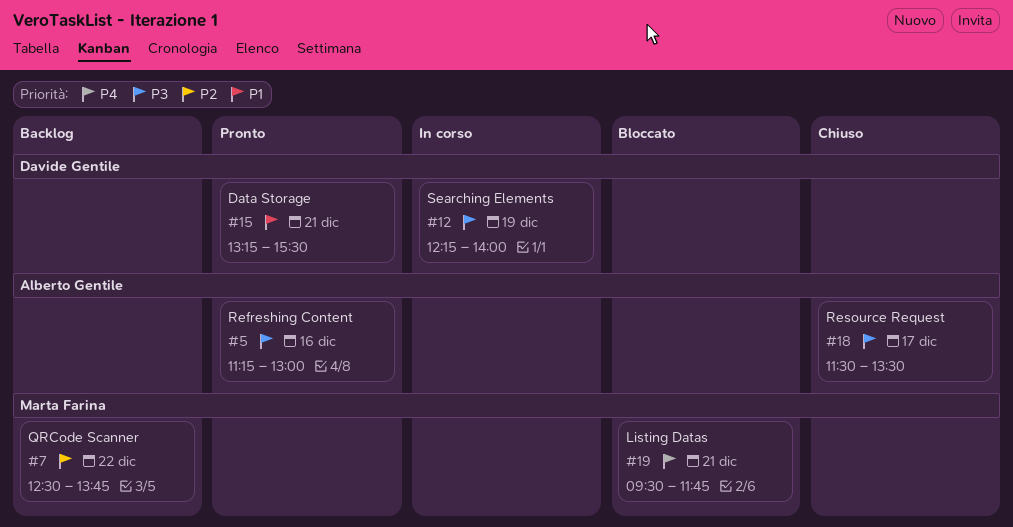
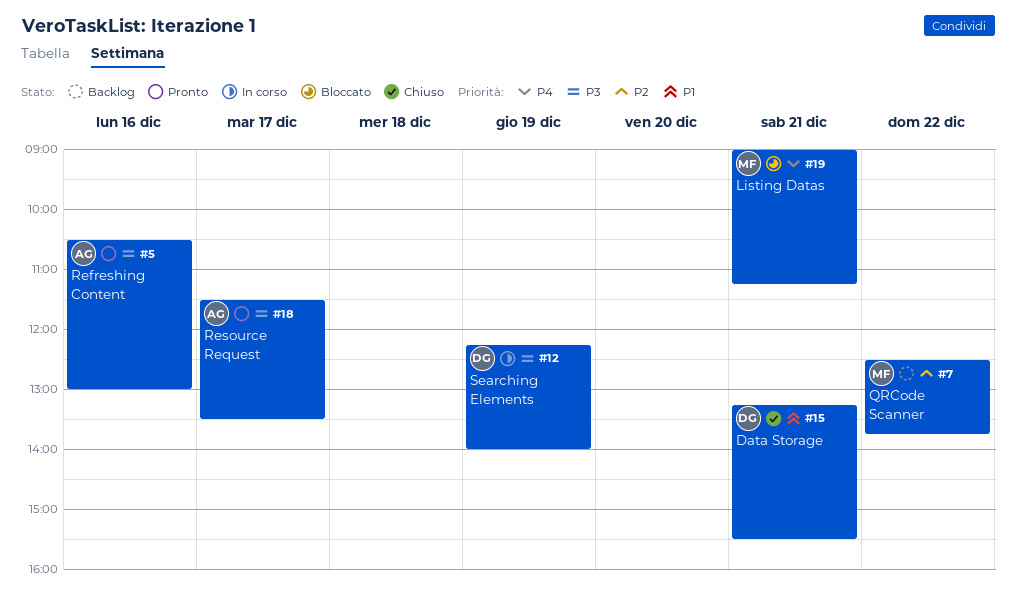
#5, begins: 11:15 -> 10:30
#15, status: Pronto -> Chiuso
#18, status: Chiuso -> Pronto
#19, begins: 09:30 -> 09:00
#19, ends: 11:45 -> 11:15

